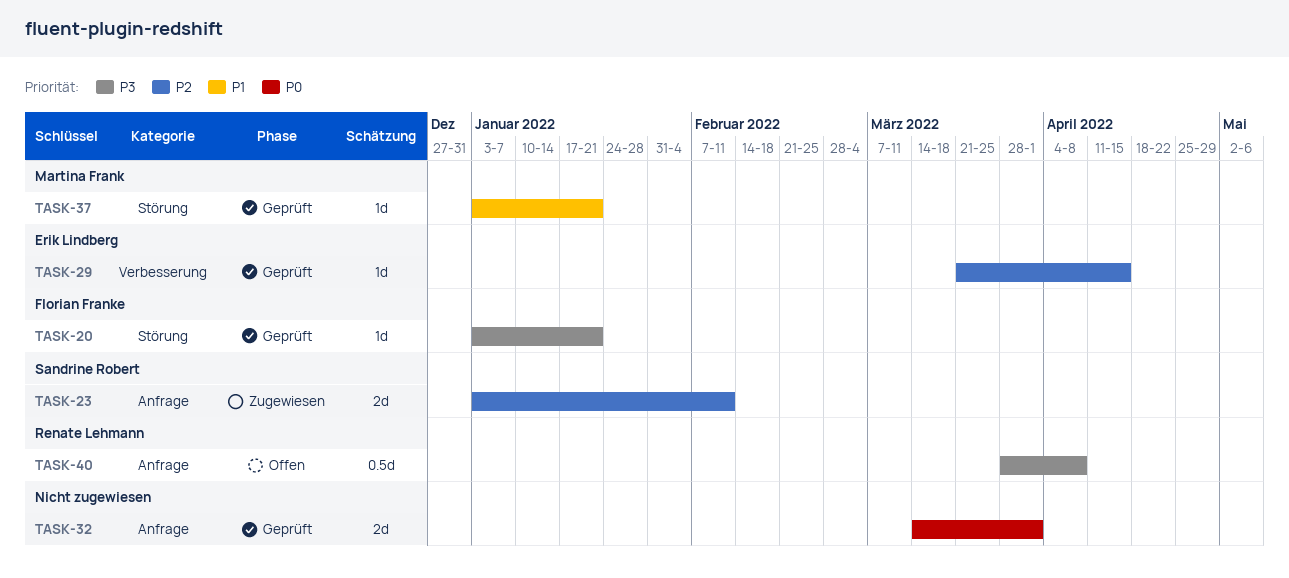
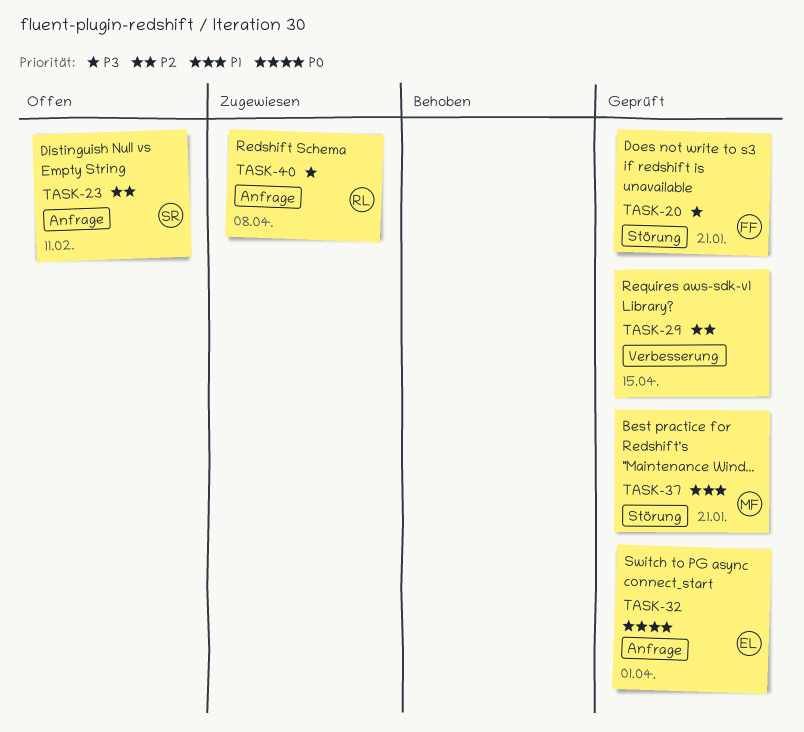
TASK-23, status: Zugewiesen -> Offen
TASK-29, owner: Erik Lindberg -> none
TASK-32, owner: none -> Erik Lindberg
TASK-40, status: Offen -> Zugewiesen

